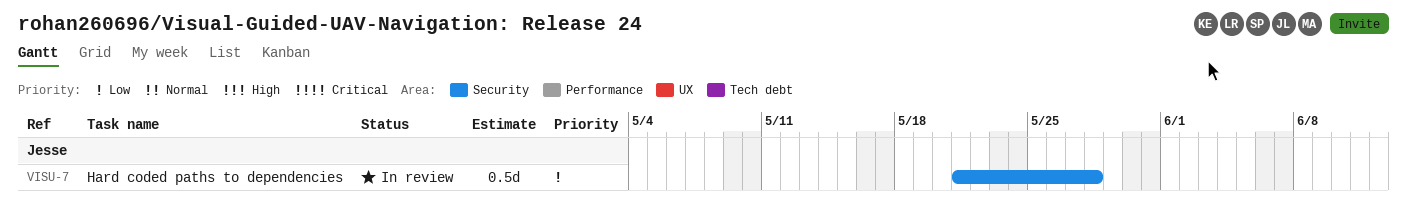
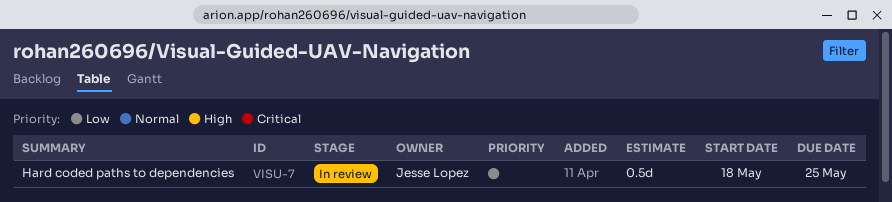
VISU-7, start: May 21 -> May 18
VISU-7, due: May 28 -> May 25

